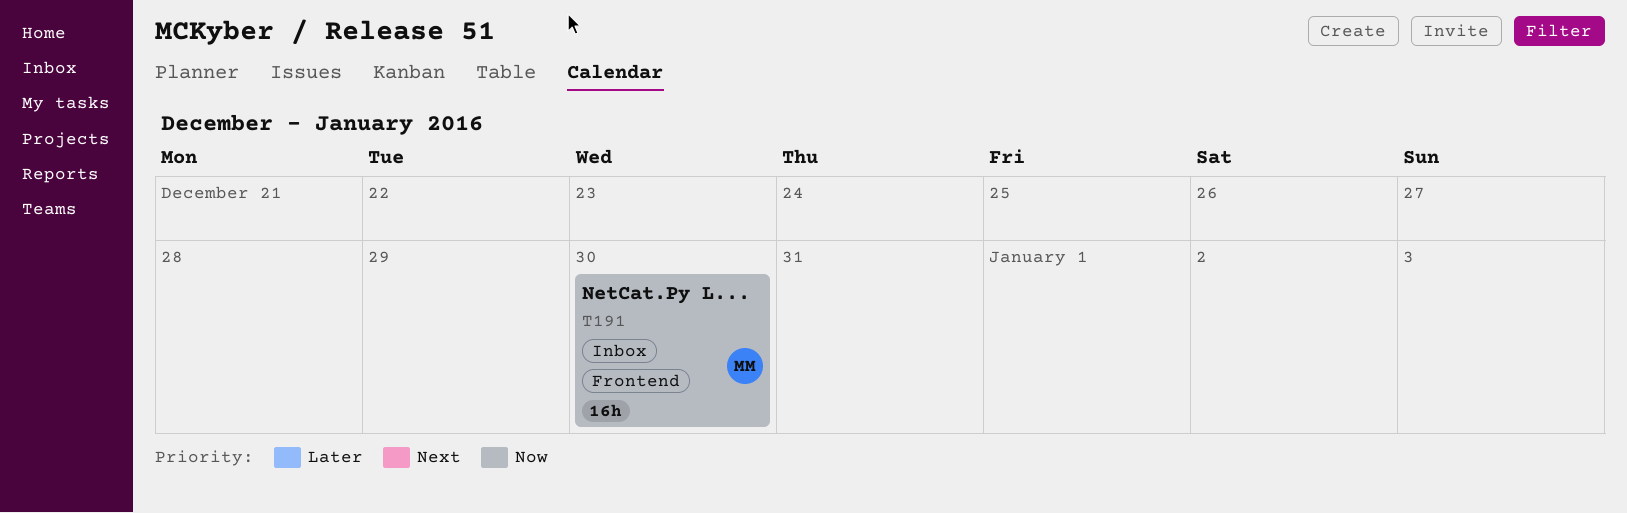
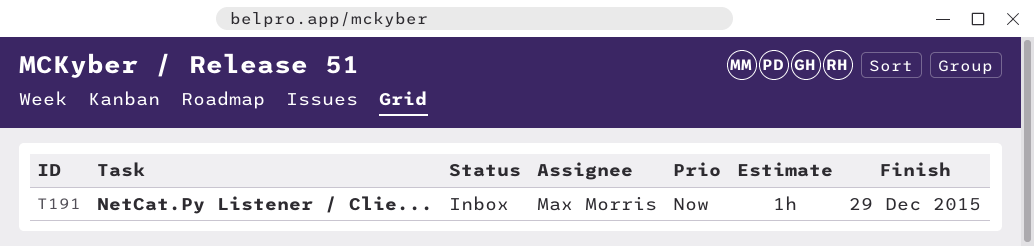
T191, estimate: 16h -> 1h
T191, due: Dec 30 -> Dec 29

